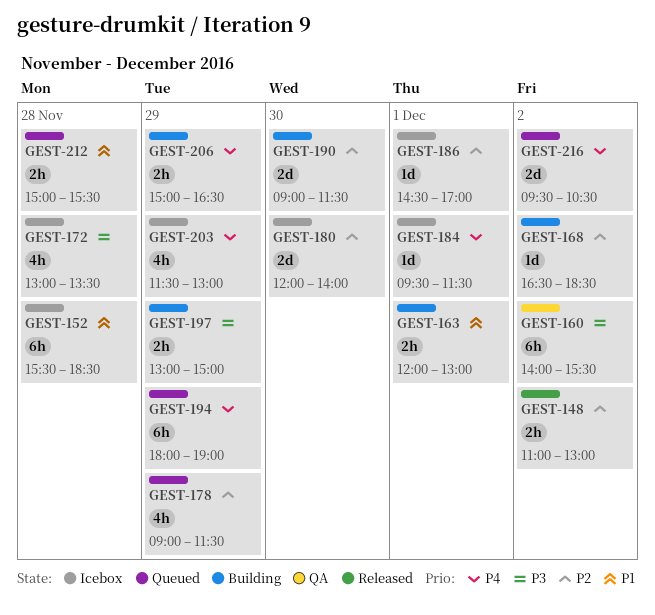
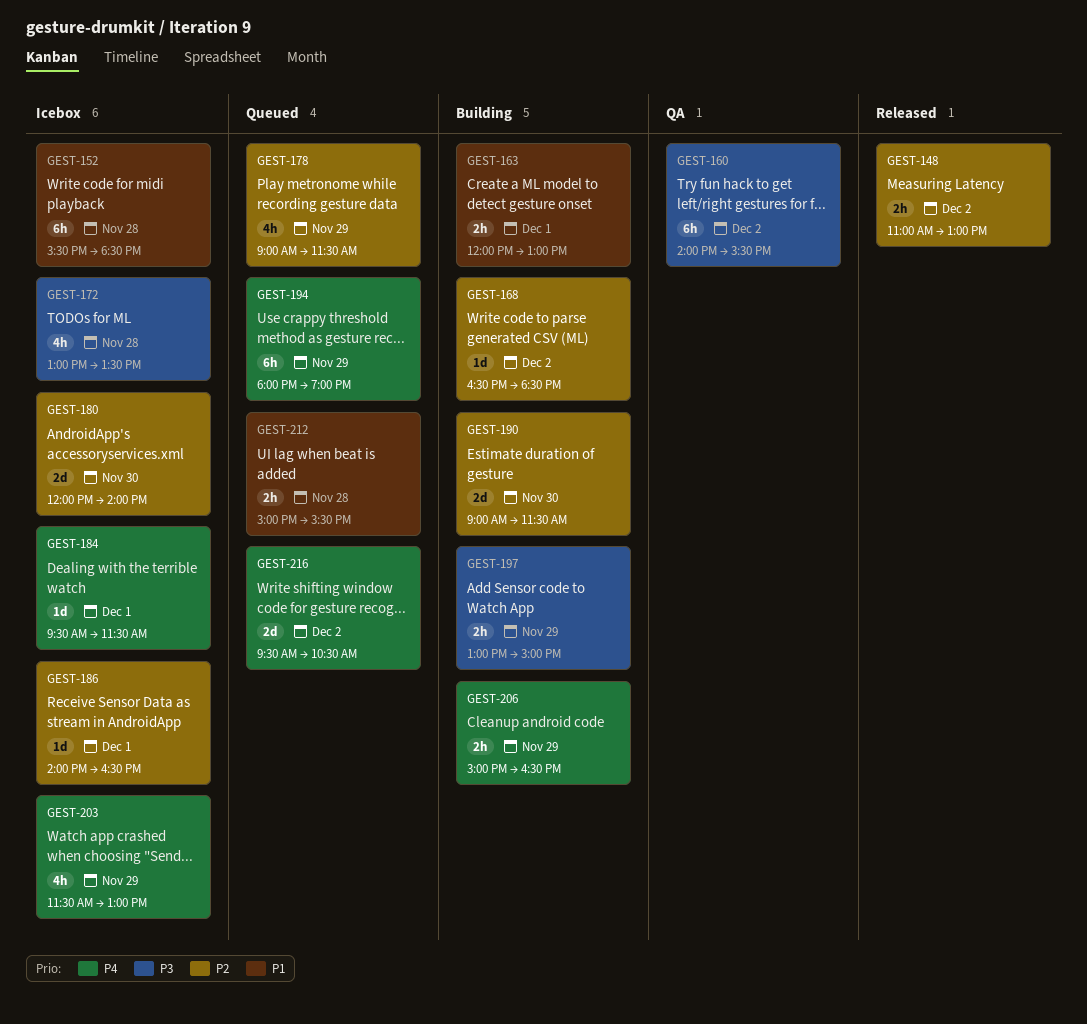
GEST-186, begins: 14:30 -> 14:00
GEST-186, ends: 17:00 -> 16:30

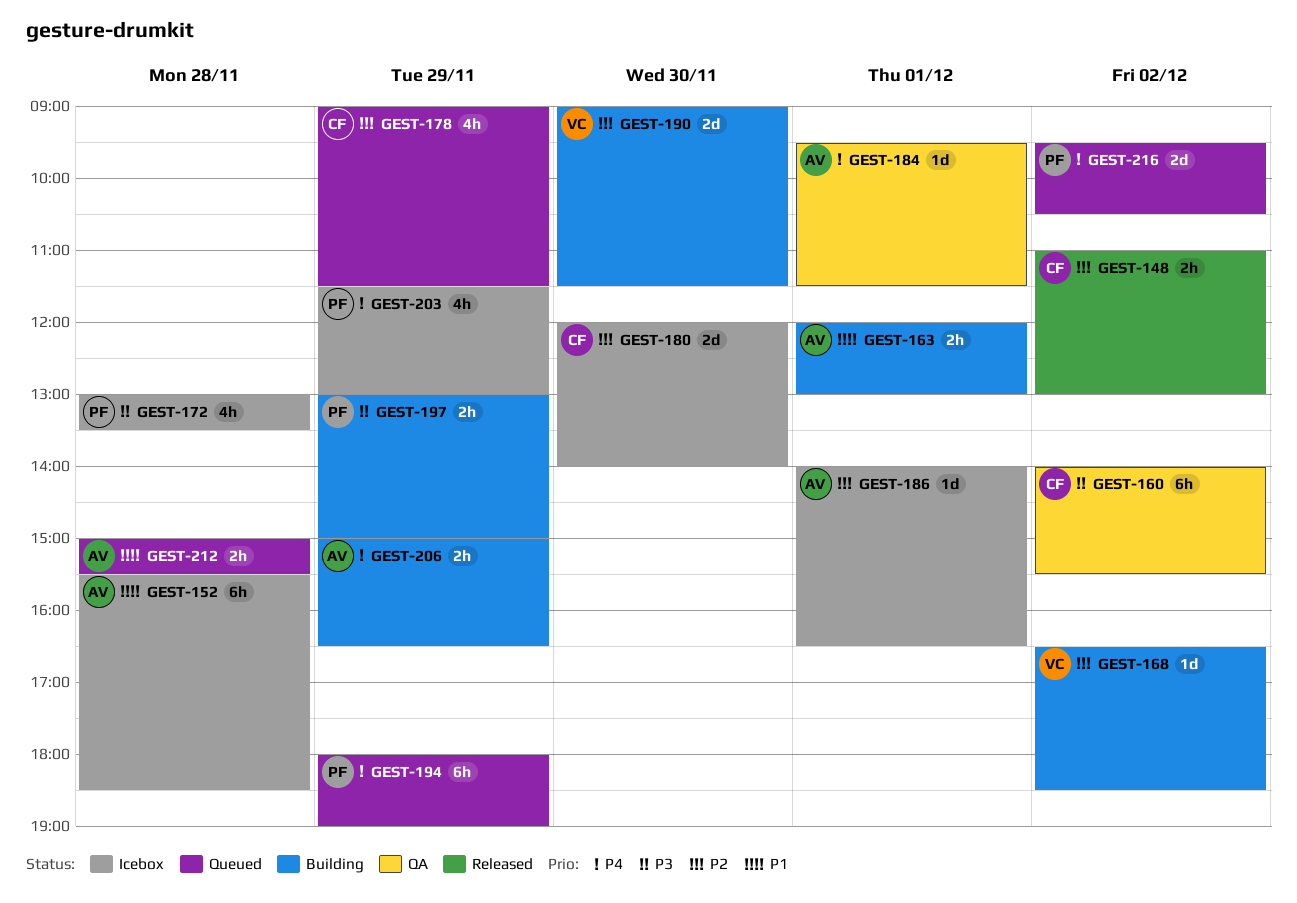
GEST-184, status: Icebox -> QA

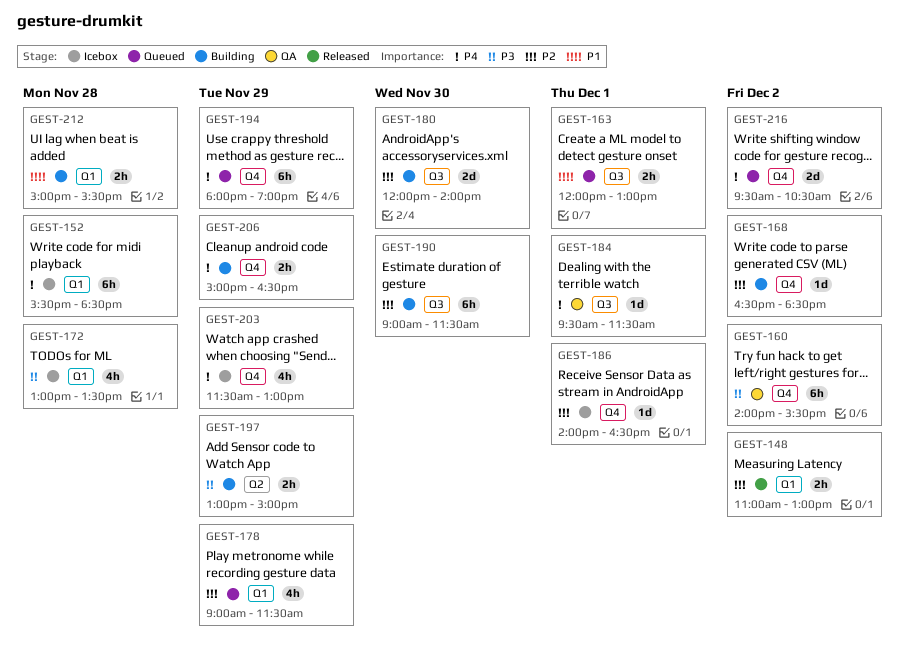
GEST-152, priority: P1 -> P4
GEST-163, status: Building -> Queued
GEST-180, status: Icebox -> Building
GEST-190, estimate: 2d -> 6h
GEST-212, status: Queued -> Building

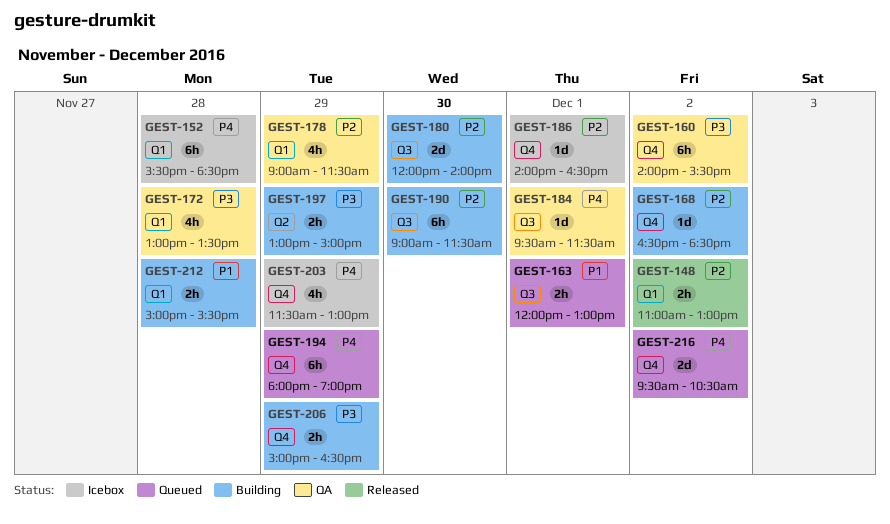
GEST-172, status: Icebox -> QA
GEST-178, status: Queued -> QA
GEST-206, priority: P4 -> P3

